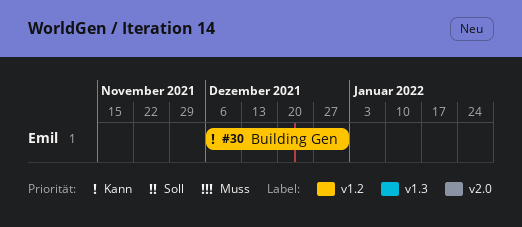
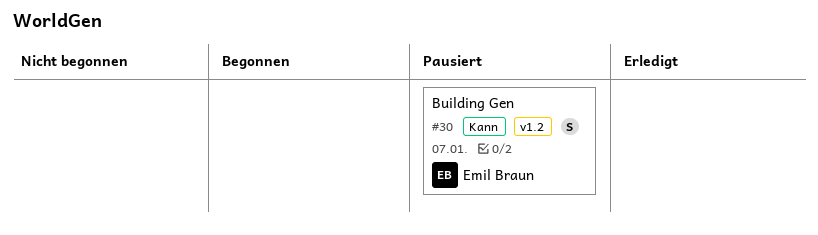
#30, due: Dec 31 -> Jan 7

